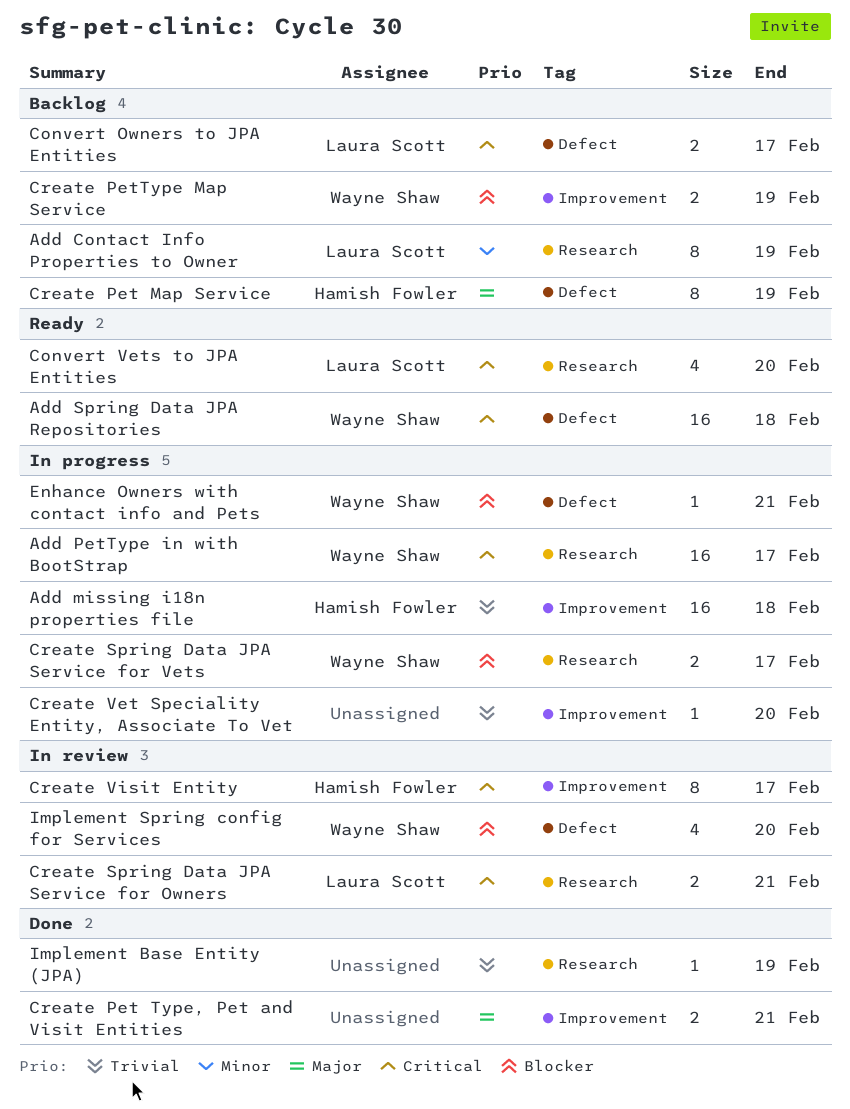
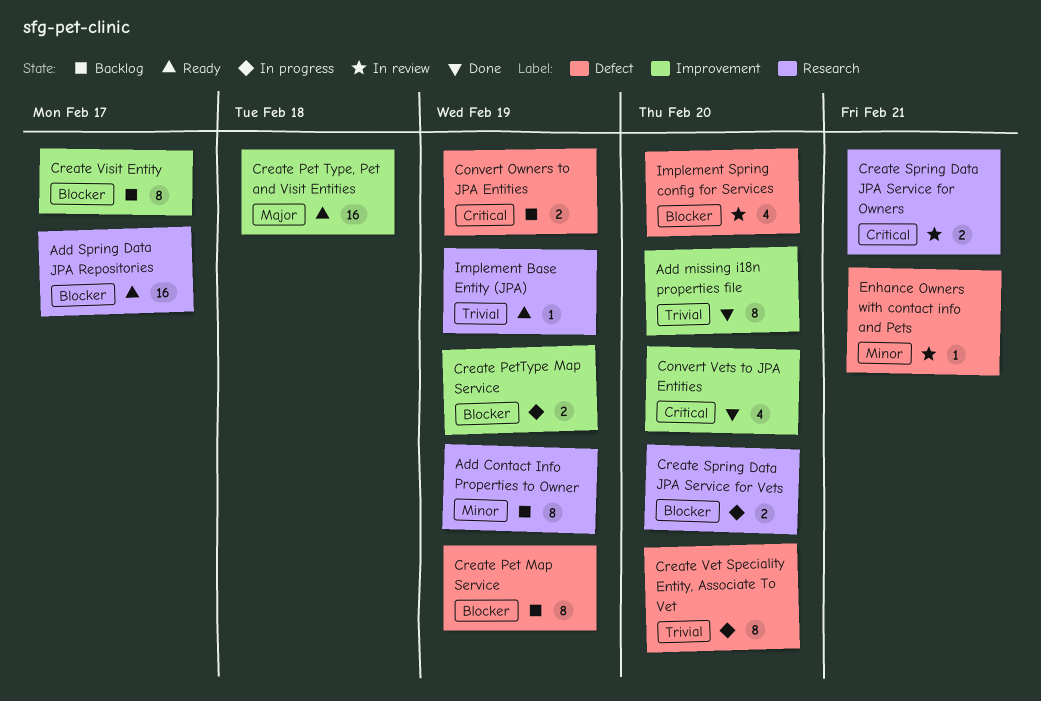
Add missing i18n properties file, status: In progress -> Done
Add missing i18n properties file, estimate: 16 -> 8
Add missing i18n properties file, due: Feb 18 -> Feb 20
Add PetType in with BootStrap: present -> none
Add Spring Data JPA Repositories, priority: Critical -> Blocker
Add Spring Data JPA Repositories, label: Defect -> Research
Add Spring Data JPA Repositories, due: Feb 18 -> Feb 17
Convert Owners to JPA Entities, due: Feb 17 -> Feb 19
Convert Vets to JPA Entities, status: Ready -> Done
Convert Vets to JPA Entities, label: Research -> Improvement
Create Pet Map Service, priority: Major -> Blocker
Create Pet Type, Pet and Visit Entities, status: Done -> Ready
Create Pet Type, Pet and Visit Entities, estimate: 2 -> 16
Create Pet Type, Pet and Visit Entities, due: Feb 21 -> Feb 18
Create PetType Map Service, status: Backlog -> In progress
Create Spring Data JPA Service for Vets, due: Feb 17 -> Feb 20
Create Vet Speciality Entity, Associate To Vet, label: Improvement -> Defect
Create Vet Speciality Entity, Associate To Vet, estimate: 1 -> 8
Create Visit Entity, status: In review -> Backlog
Create Visit Entity, priority: Critical -> Blocker
Enhance Owners with contact info and Pets, status: In progress -> In review
Enhance Owners with contact info and Pets, priority: Blocker -> Minor
Implement Base Entity (JPA), status: Done -> Ready

